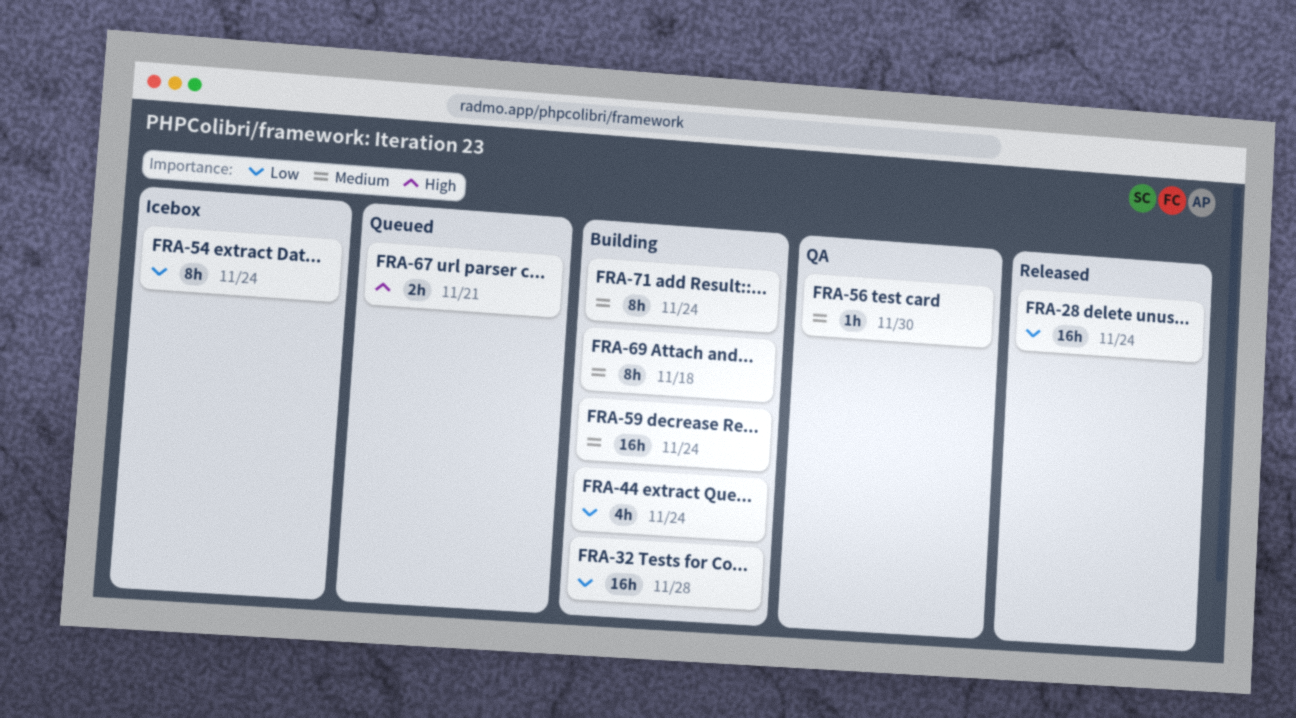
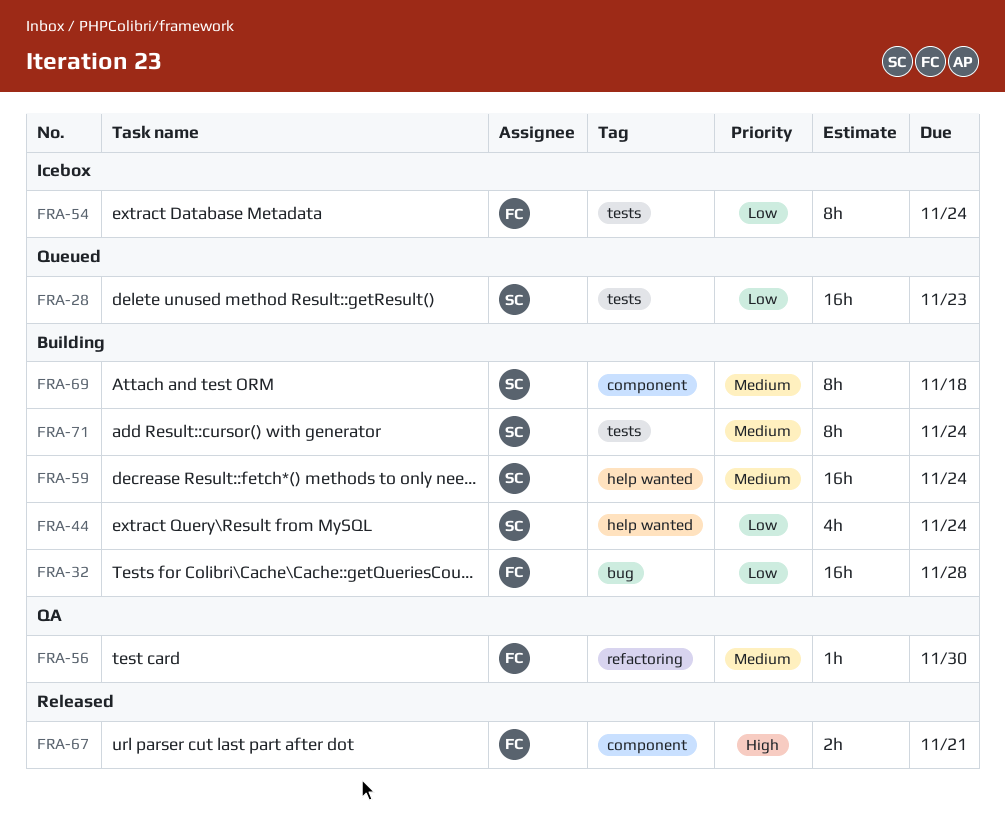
FRA-28, status: Released -> Queued
FRA-28, due: Nov 24 -> Nov 23
FRA-67, status: Queued -> Released

